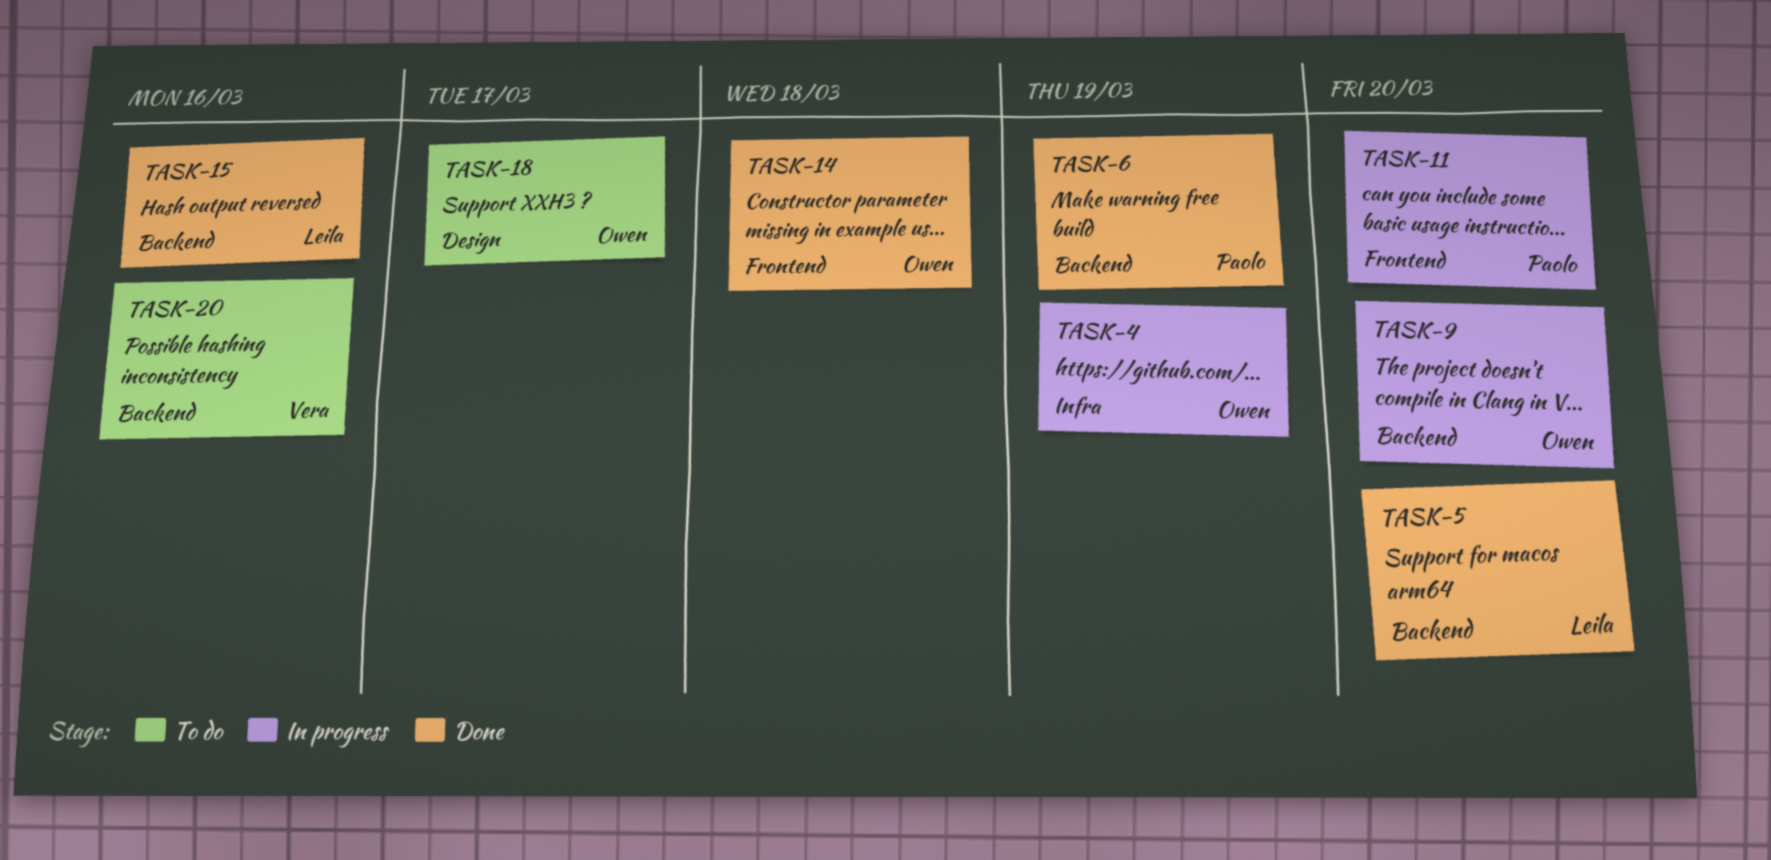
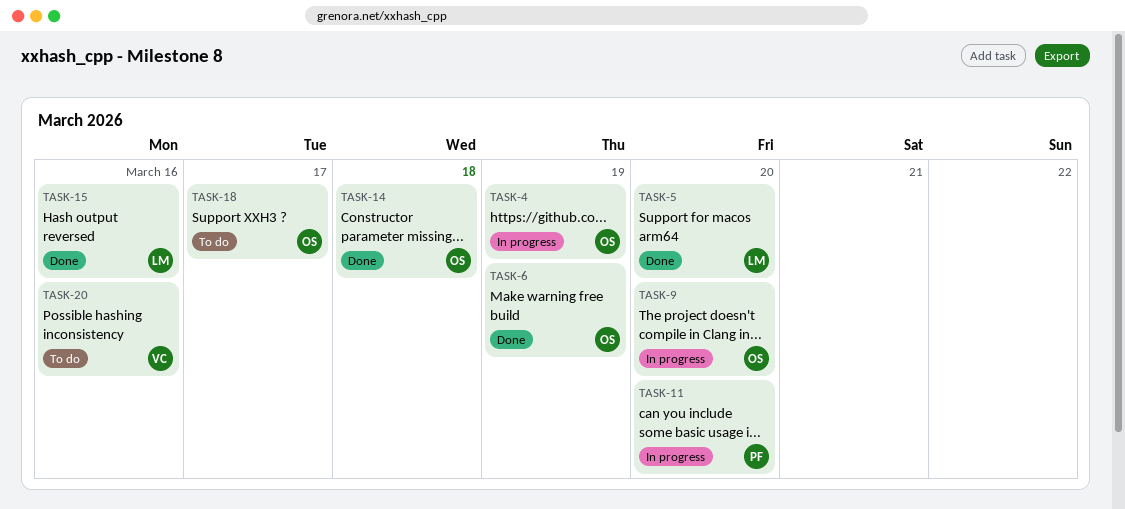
TASK-6, owner: Paolo -> Owen

